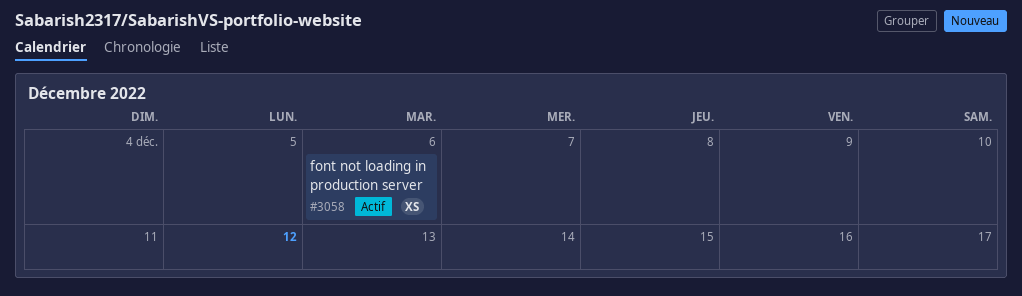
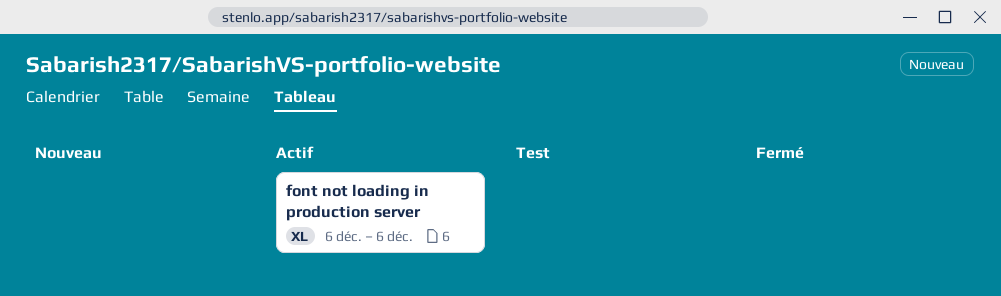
font not loading in production server, estimate: XS -> XL

